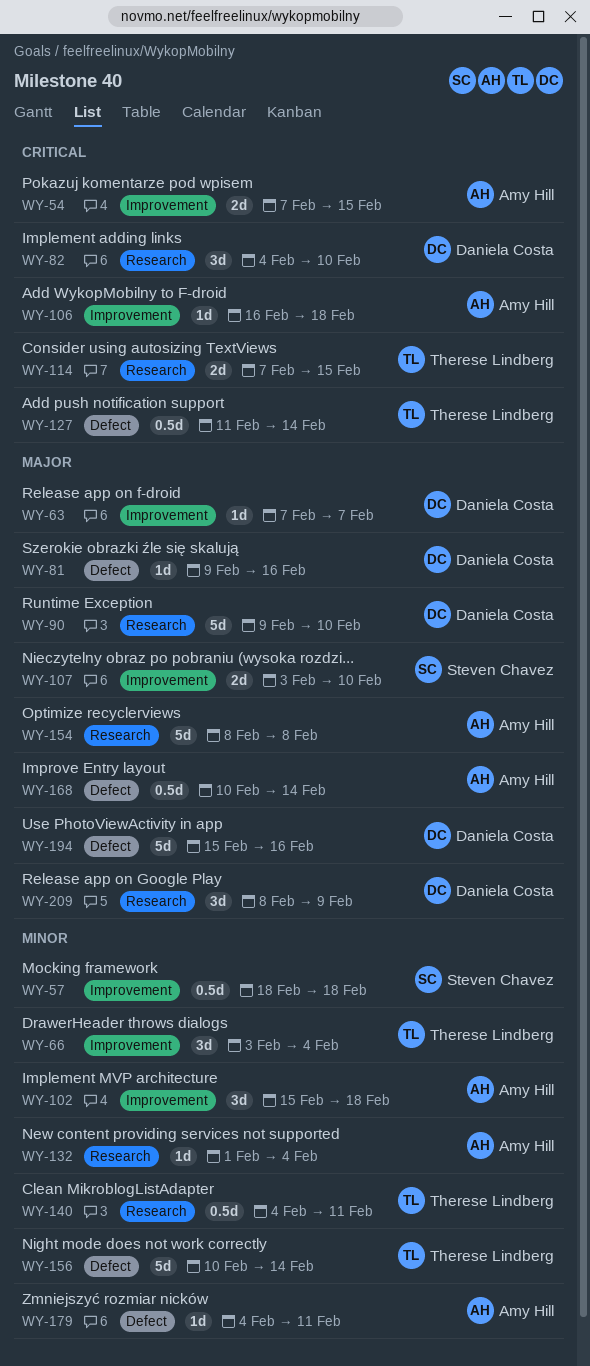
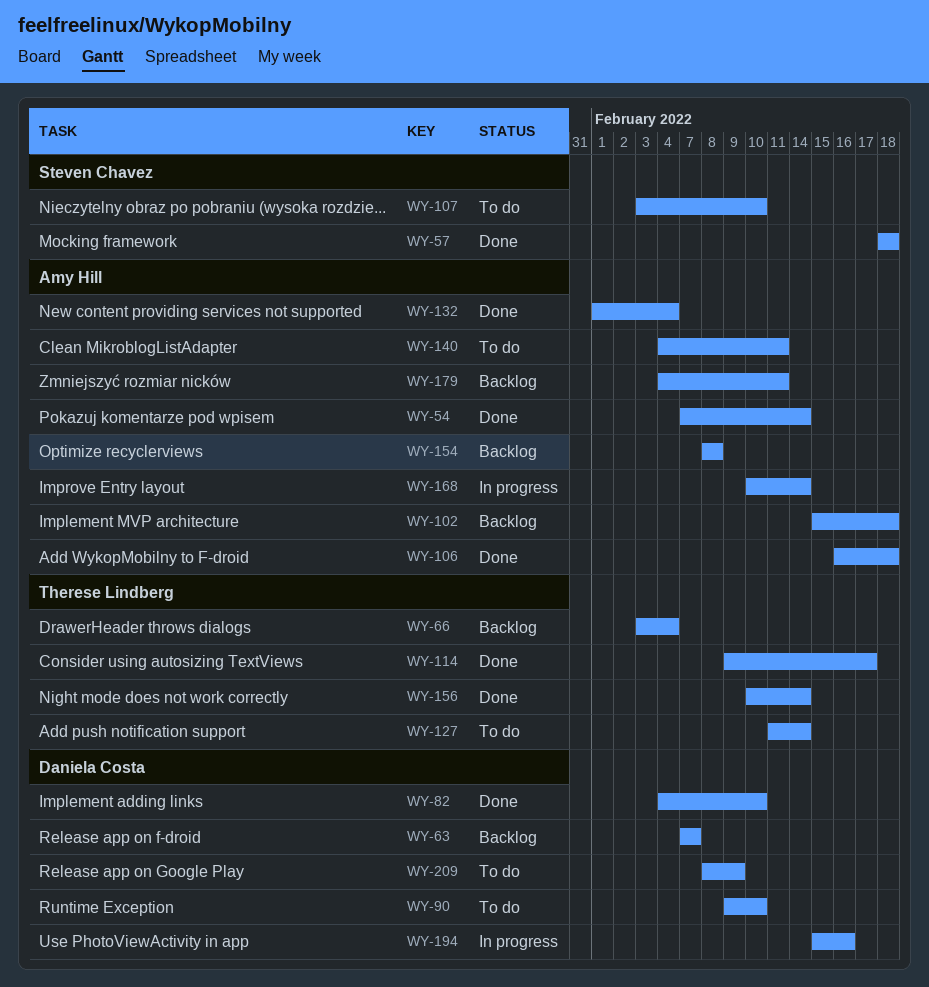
WY-54, due: Feb 15 -> Feb 14
WY-81: present -> none
WY-114, start: Feb 7 -> Feb 9
WY-114, due: Feb 15 -> Feb 17
WY-140, owner: Therese Lindberg -> Amy Hill

